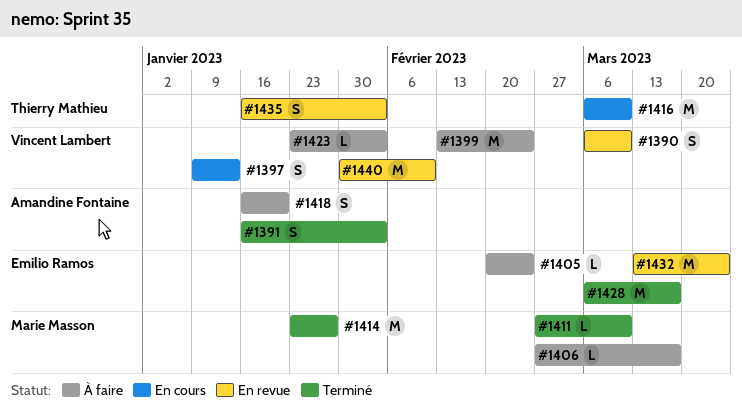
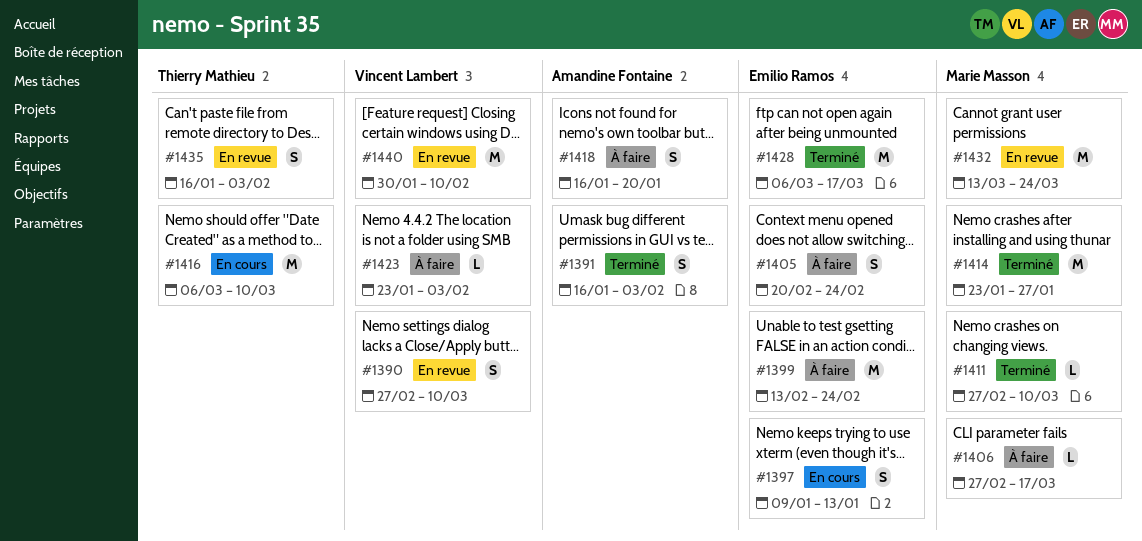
#1390, start: Mar 6 -> Feb 27
#1397, owner: Vincent Lambert -> Emilio Ramos
#1399, owner: Vincent Lambert -> Emilio Ramos
#1405, estimate: L -> S
#1432, owner: Emilio Ramos -> Marie Masson

